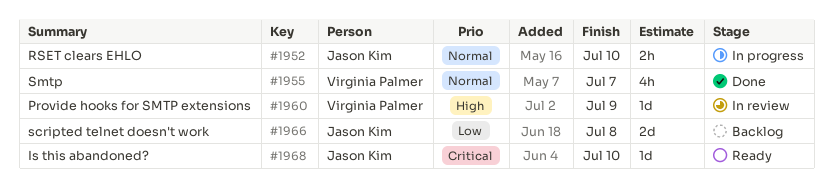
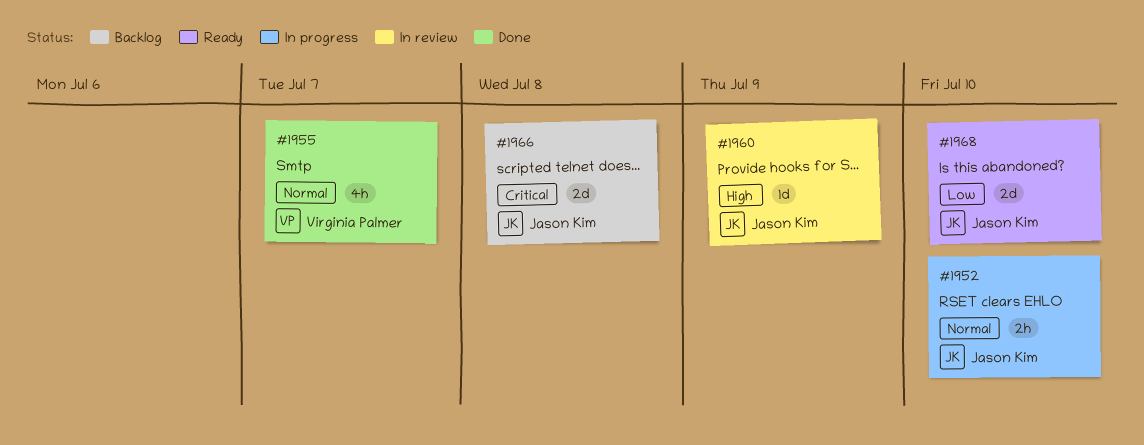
#1960, owner: Virginia Palmer -> Jason Kim
#1966, priority: Low -> Critical
#1968, priority: Critical -> Low
#1968, estimate: 1d -> 2d

